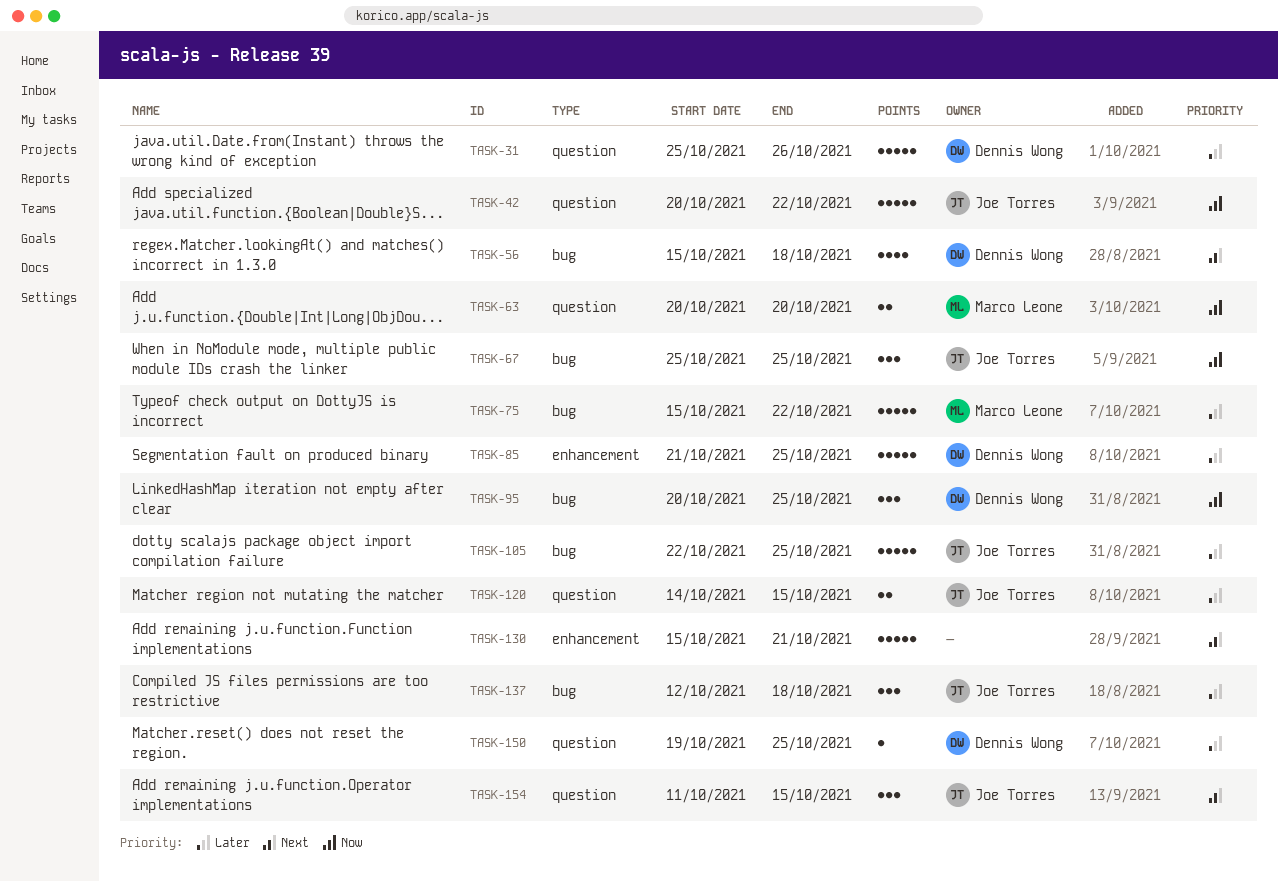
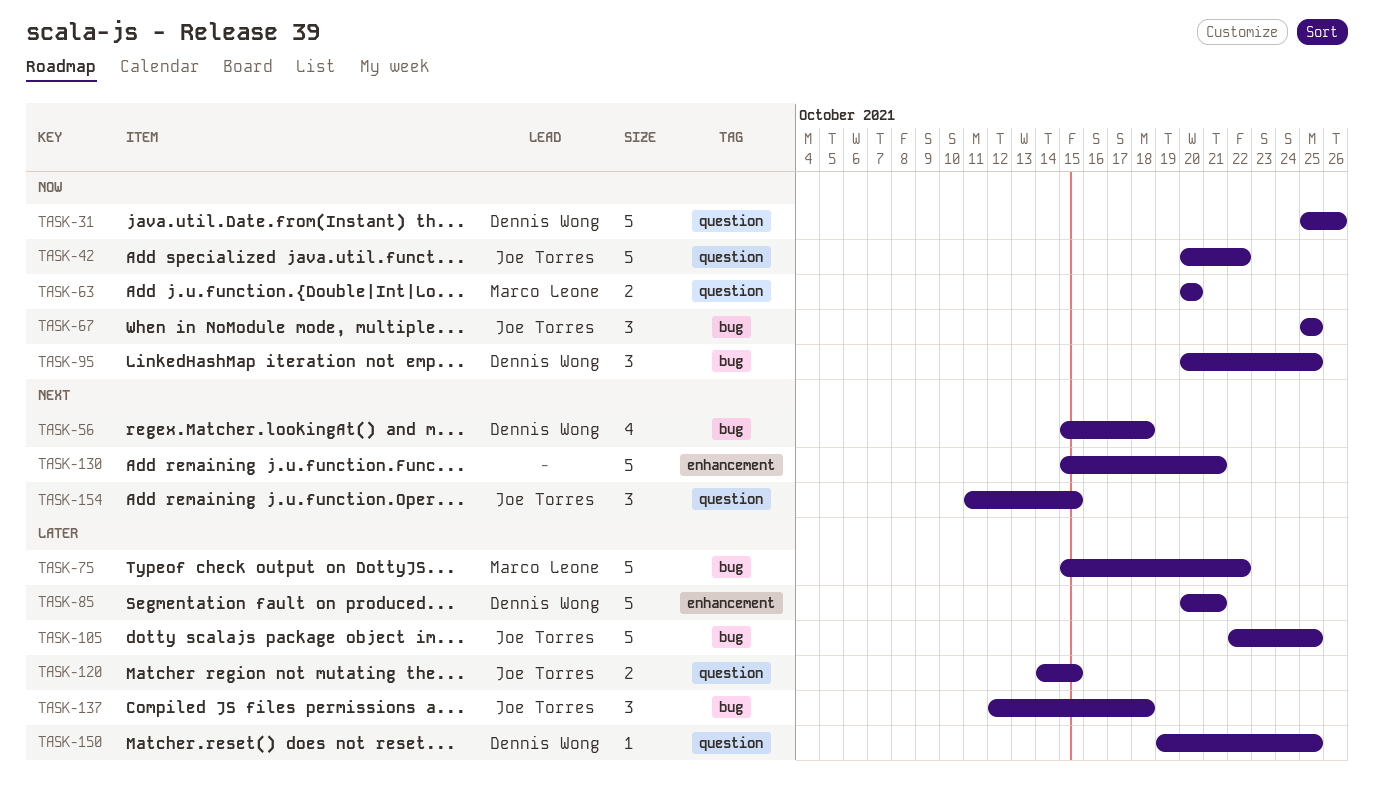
TASK-31, priority: Later -> Now
TASK-85, start: Oct 21 -> Oct 20
TASK-85, due: Oct 25 -> Oct 21

